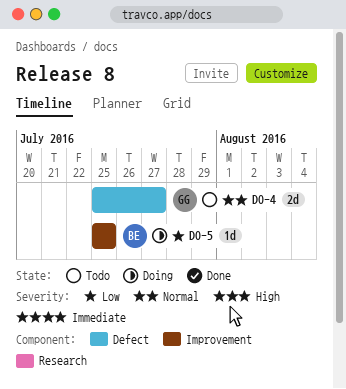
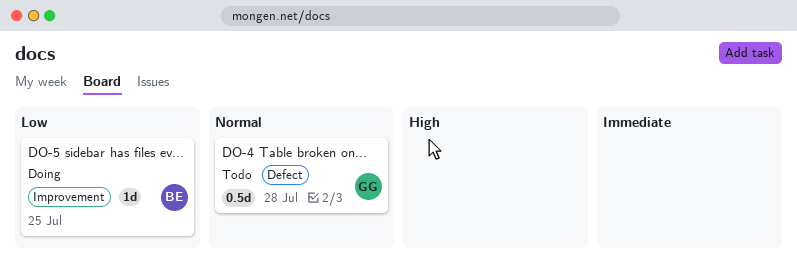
DO-4, estimate: 2d -> 0.5d
DO-4, due: Jul 27 -> Jul 28

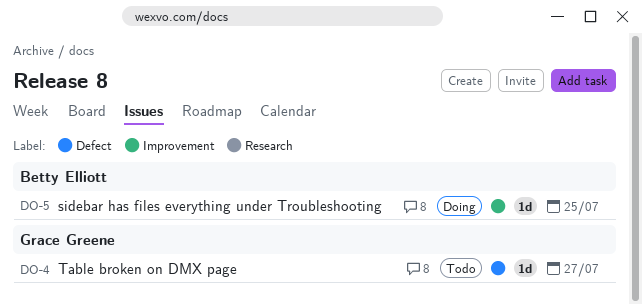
DO-4, estimate: 0.5d -> 1d
DO-4, due: Jul 28 -> Jul 27

